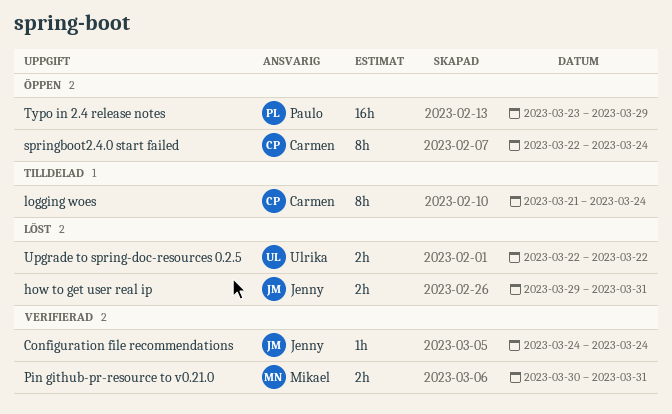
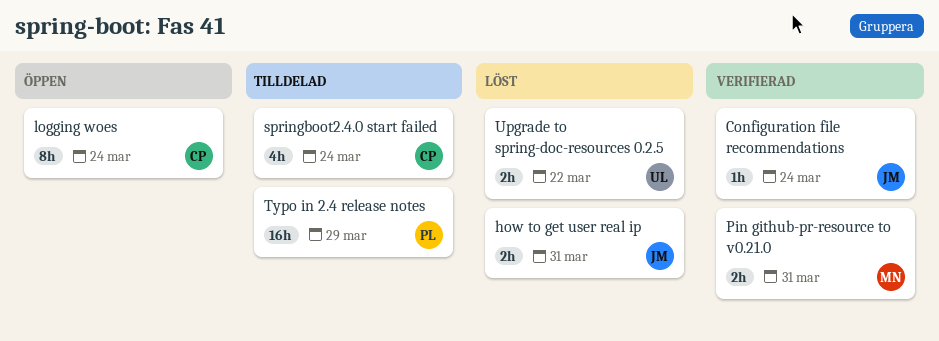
logging woes, status: Tilldelad -> Öppen
springboot2.4.0 start failed, status: Öppen -> Tilldelad
springboot2.4.0 start failed, estimate: 8h -> 4h
Typo in 2.4 release notes, status: Öppen -> Tilldelad

